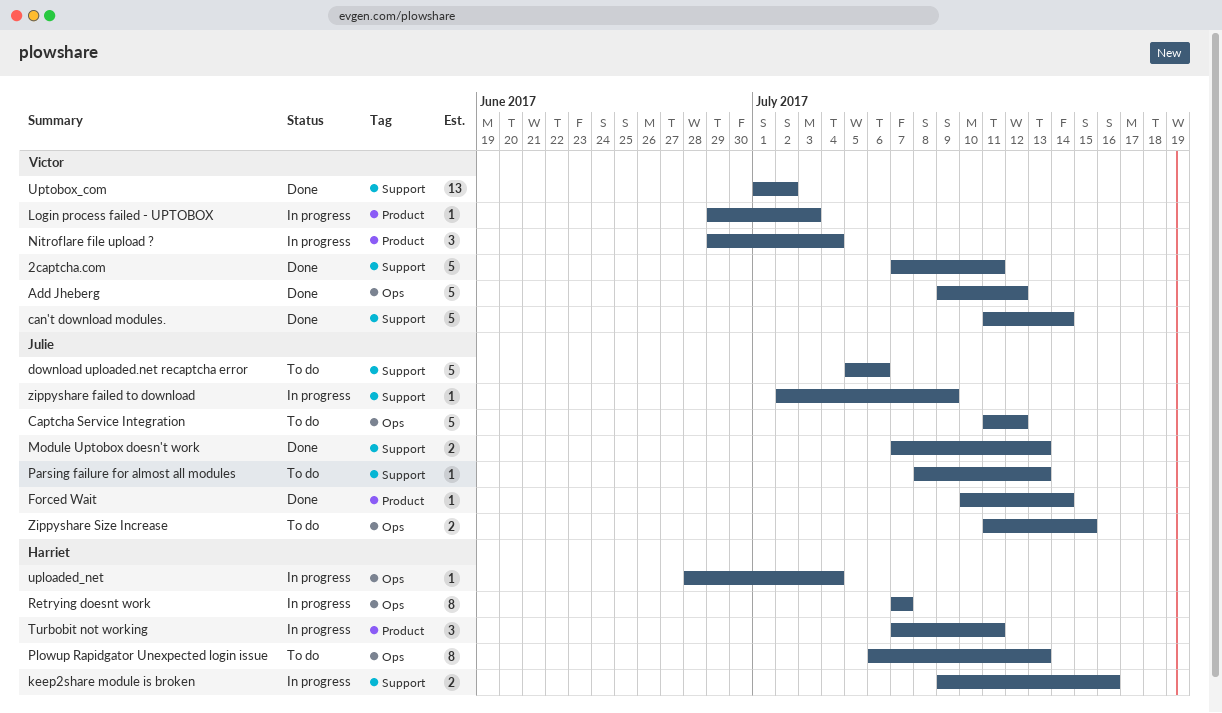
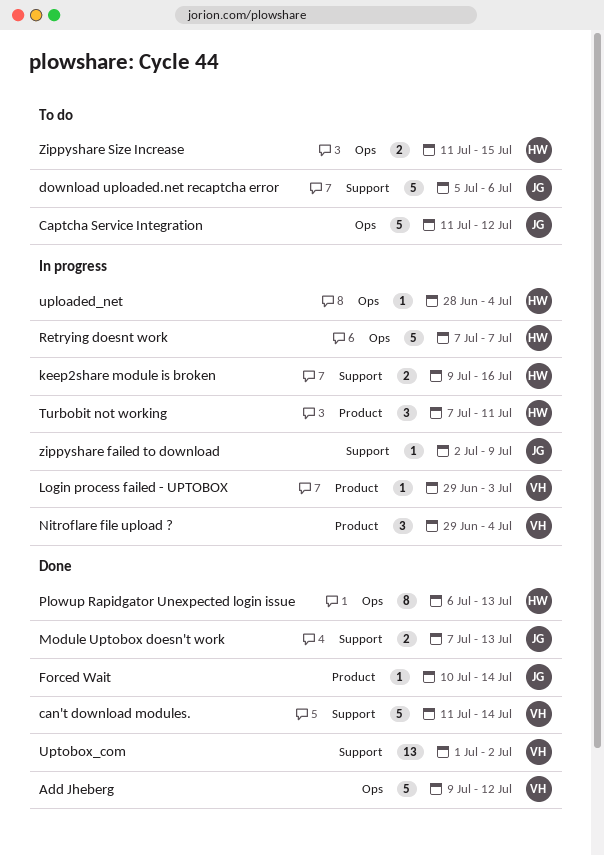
2captcha.com: present -> none
Parsing failure for almost all modules: present -> none
Plowup Rapidgator Unexpected login issue, status: To do -> Done
Retrying doesnt work, estimate: 8 -> 5
Zippyshare Size Increase, owner: Julie -> Harriet

